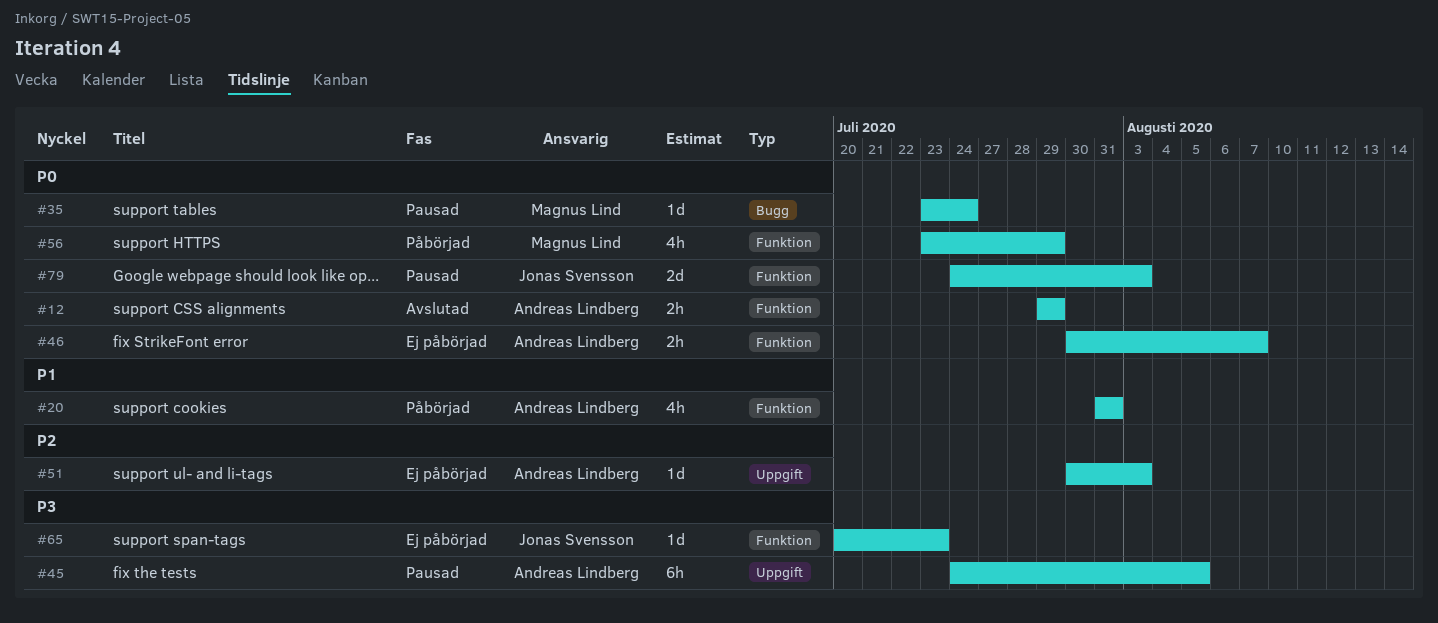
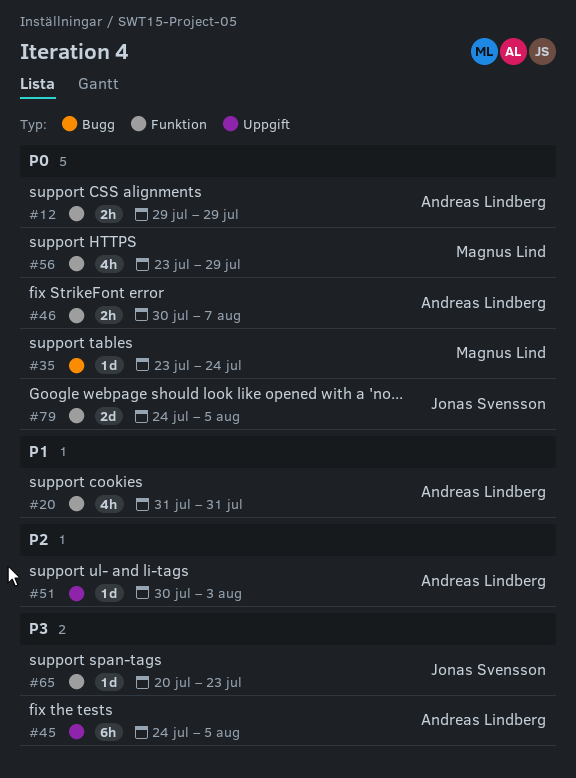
#79, due: Aug 3 -> Aug 5

